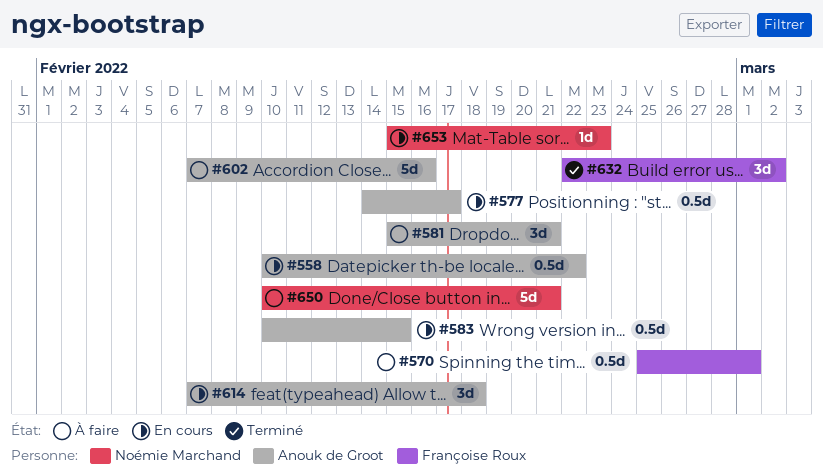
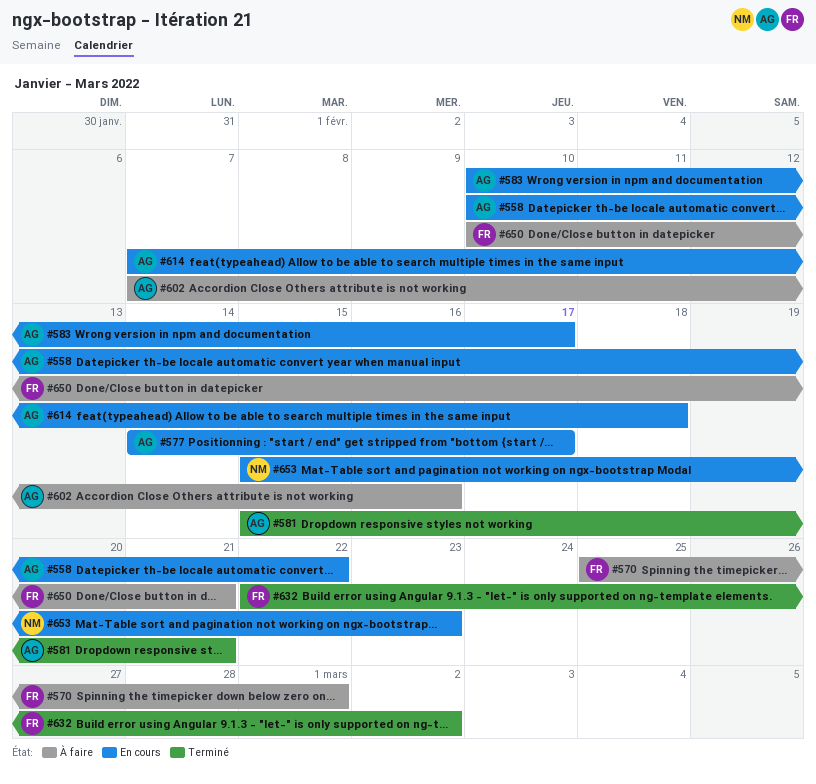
#581, status: À faire -> Terminé
#583, due: Feb 15 -> Feb 17
#650, owner: Noémie Marchand -> Françoise Roux

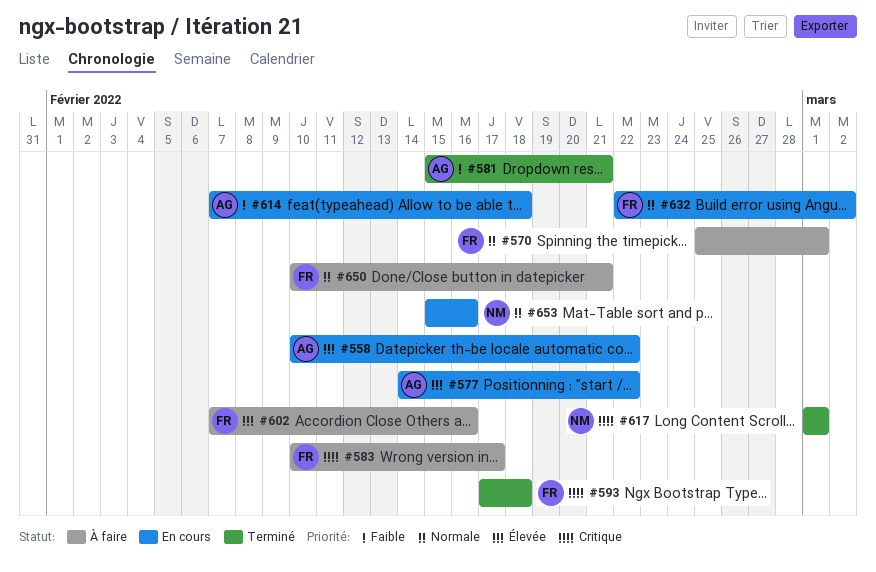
#577, due: Feb 17 -> Feb 22
#583, status: En cours -> À faire
#583, owner: AG -> FR
#593: none -> present
#602, owner: AG -> FR
#617: none -> present
#632, status: Terminé -> En cours
#653, due: Feb 23 -> Feb 16

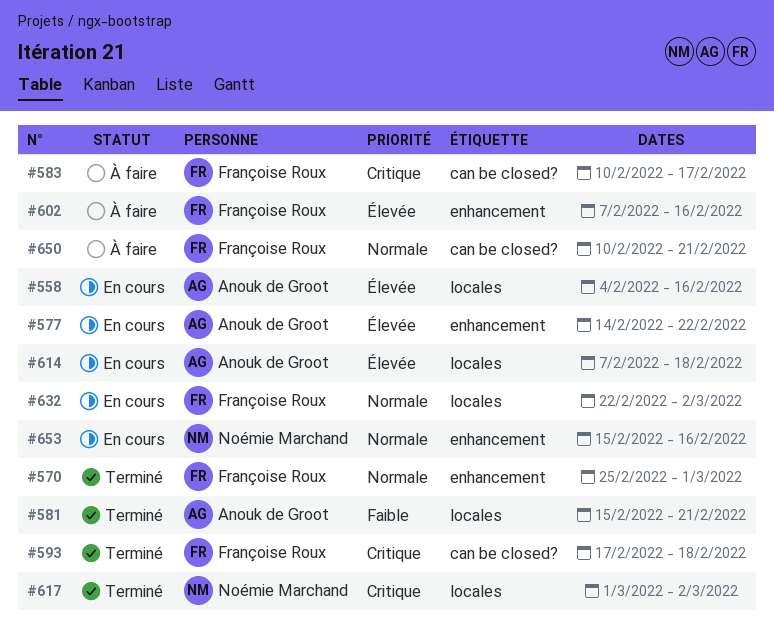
#558, start: Feb 10 -> Feb 4
#558, due: Feb 22 -> Feb 16
#570, status: À faire -> Terminé
#614, priority: Faible -> Élevée
#617, due: Mar 1 -> Mar 2

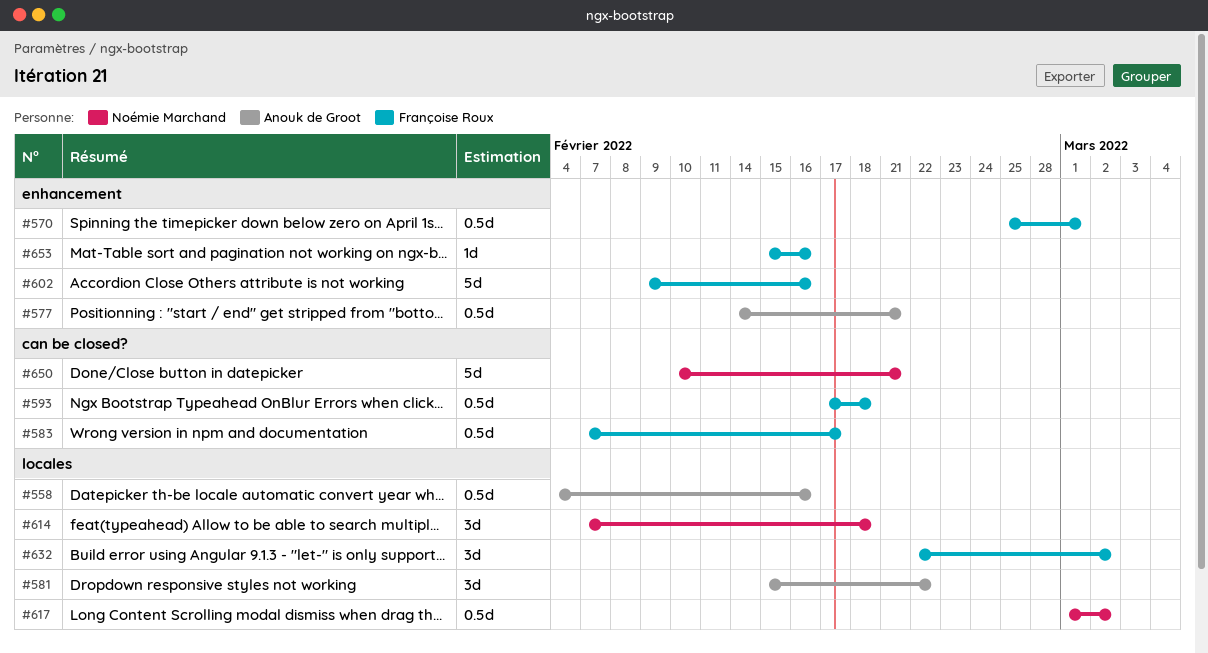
#577, due: Feb 22 -> Feb 21
#581, due: Feb 21 -> Feb 22
#583, start: Feb 10 -> Feb 7
#602, start: Feb 7 -> Feb 9
#614, owner: Anouk de Groot -> Noémie Marchand
#650, owner: Françoise Roux -> Noémie Marchand
#653, owner: Noémie Marchand -> Françoise Roux

